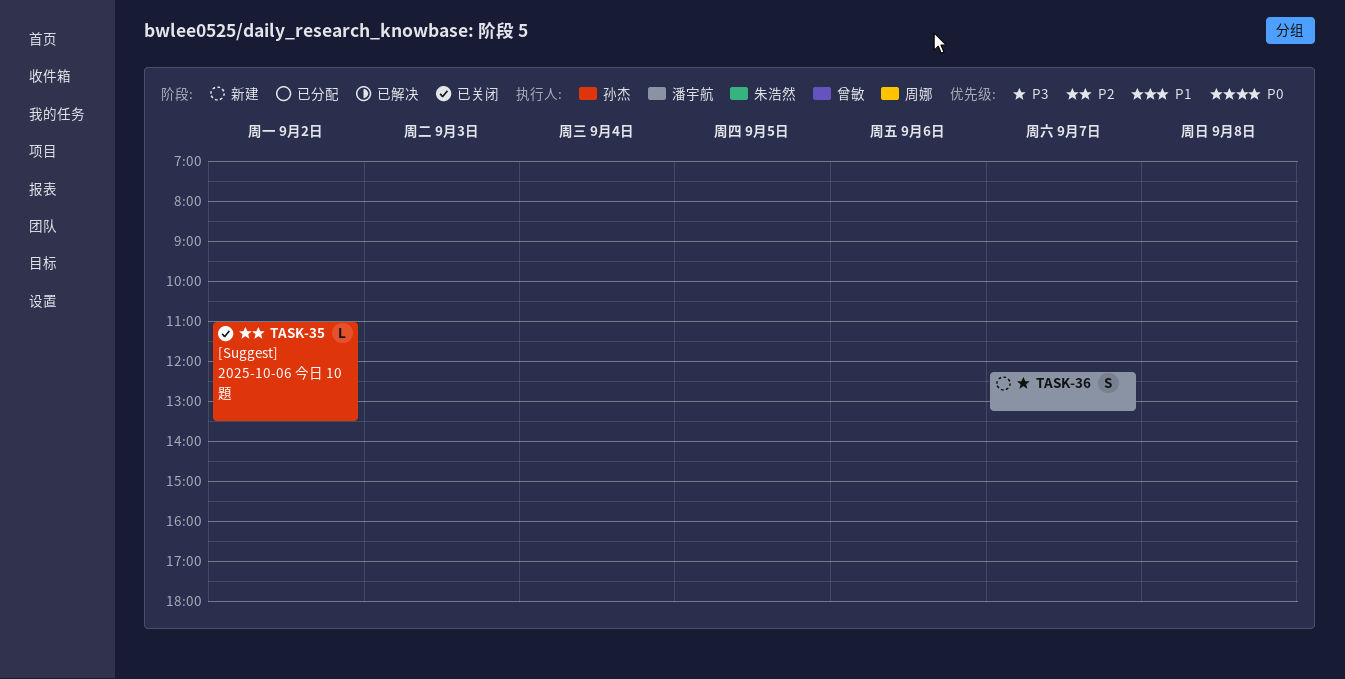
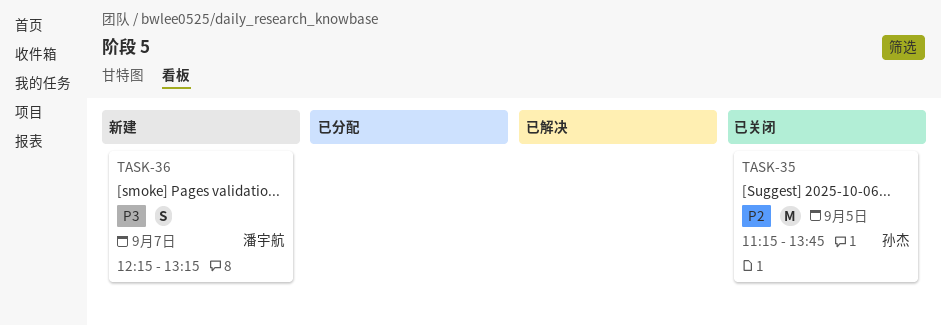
TASK-35, estimate: L -> M
TASK-35, day: Sep 2 -> Sep 5
TASK-35, begins: 11:00 -> 11:15
TASK-35, ends: 13:30 -> 13:45

